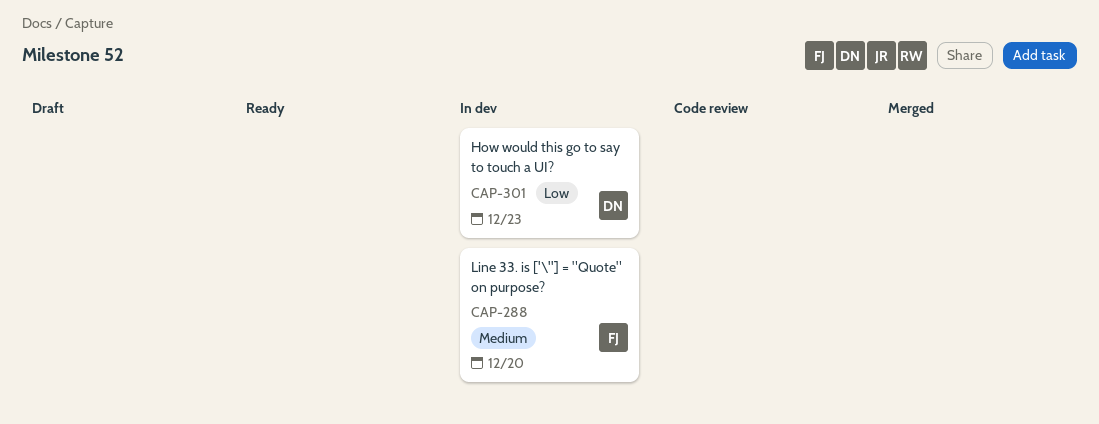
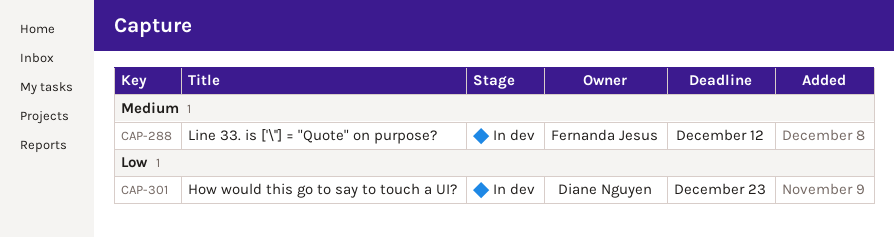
CAP-288, due: Dec 20 -> Dec 12

